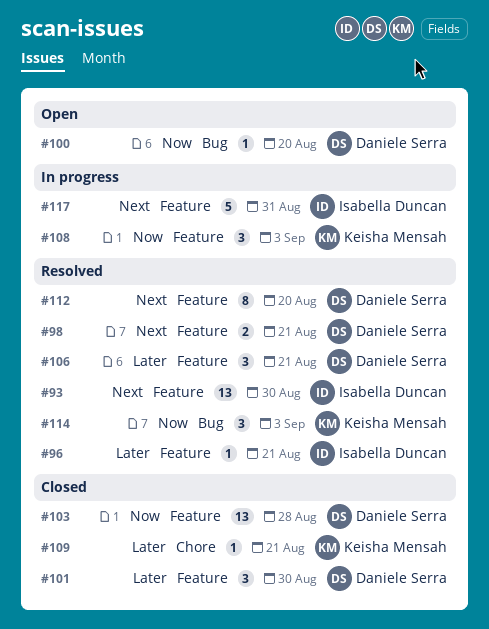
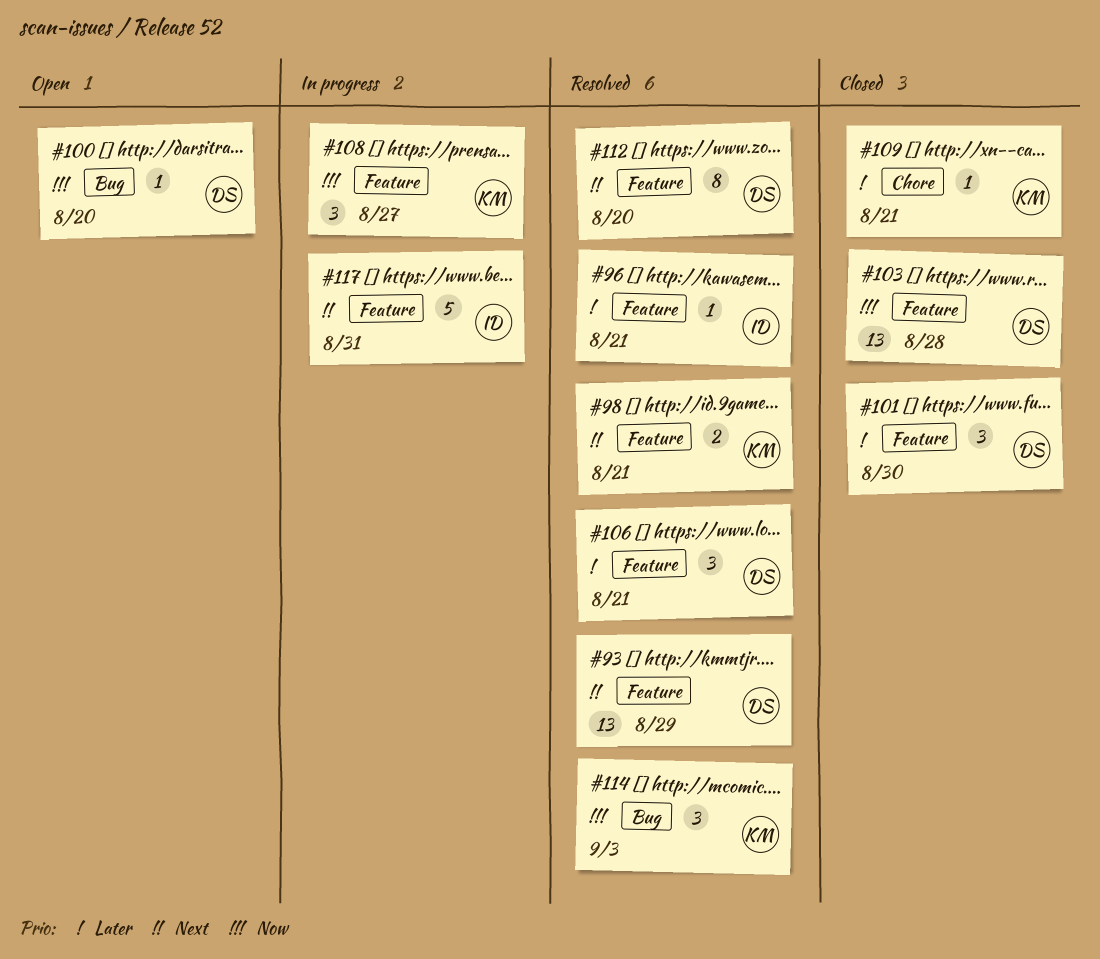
#93, owner: Isabella Duncan -> Daniele Serra
#93, due: Aug 30 -> Aug 29
#98, owner: Daniele Serra -> Keisha Mensah
#108, due: Sep 3 -> Aug 27

